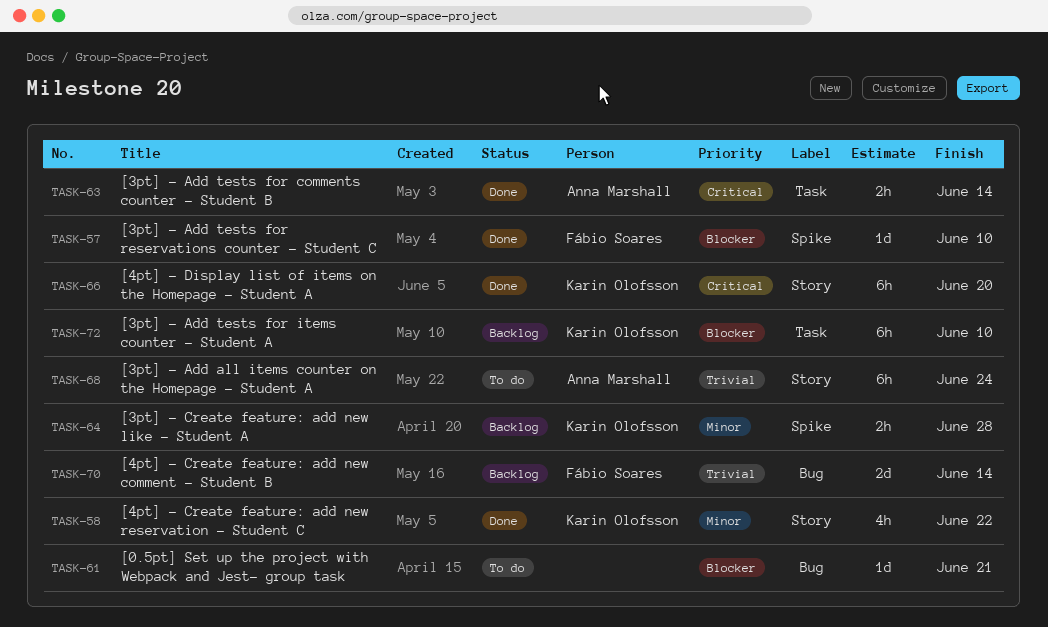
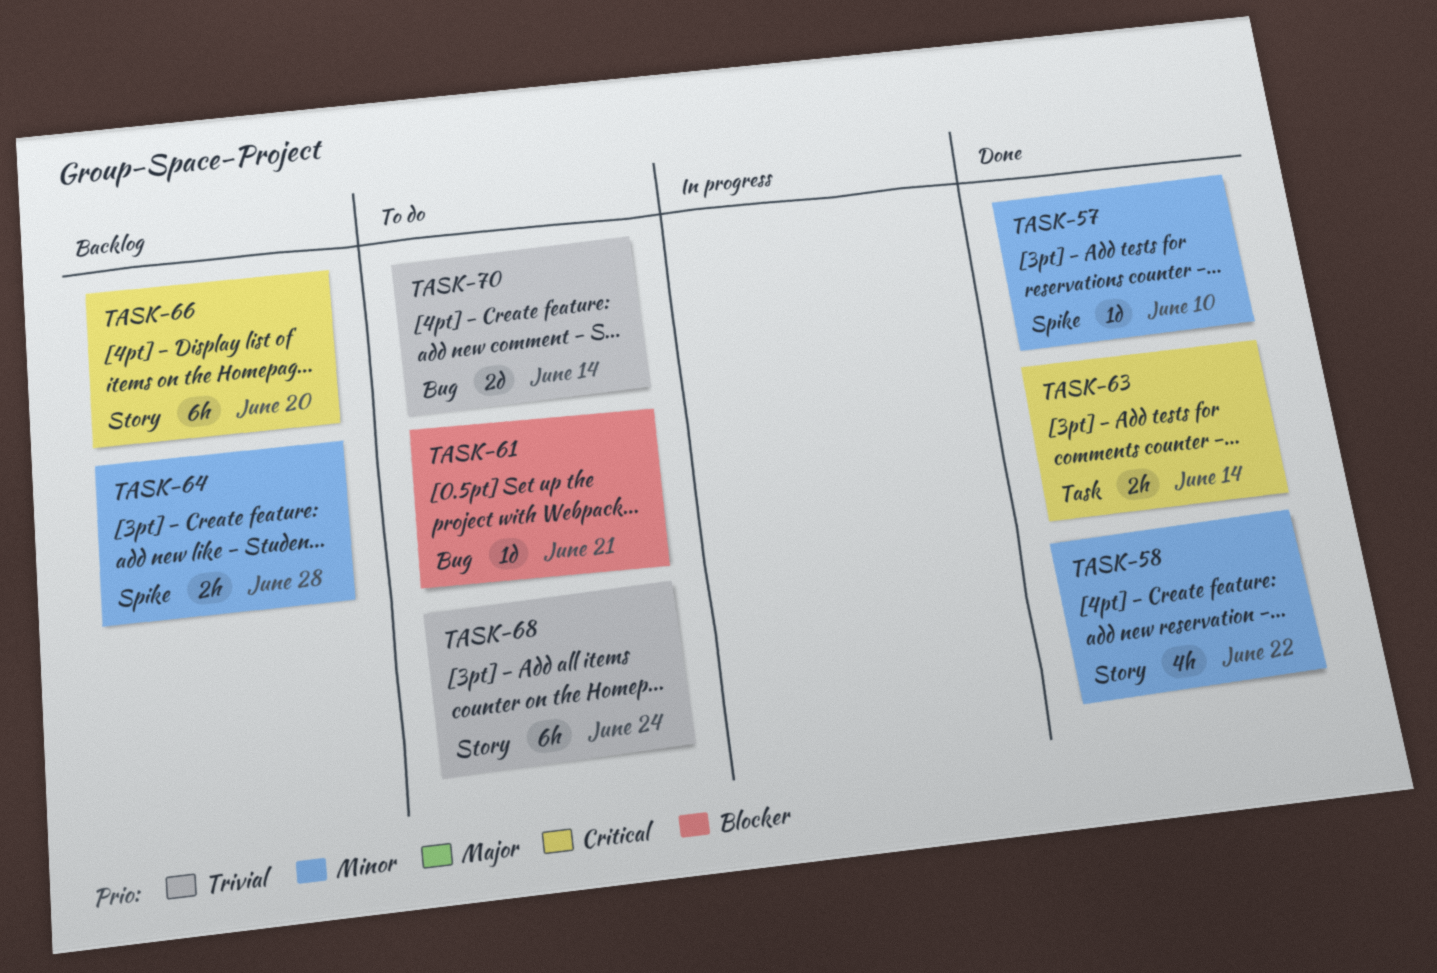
TASK-57, priority: Blocker -> Minor
TASK-66, status: Done -> Backlog
TASK-70, status: Backlog -> To do
TASK-72: present -> none

